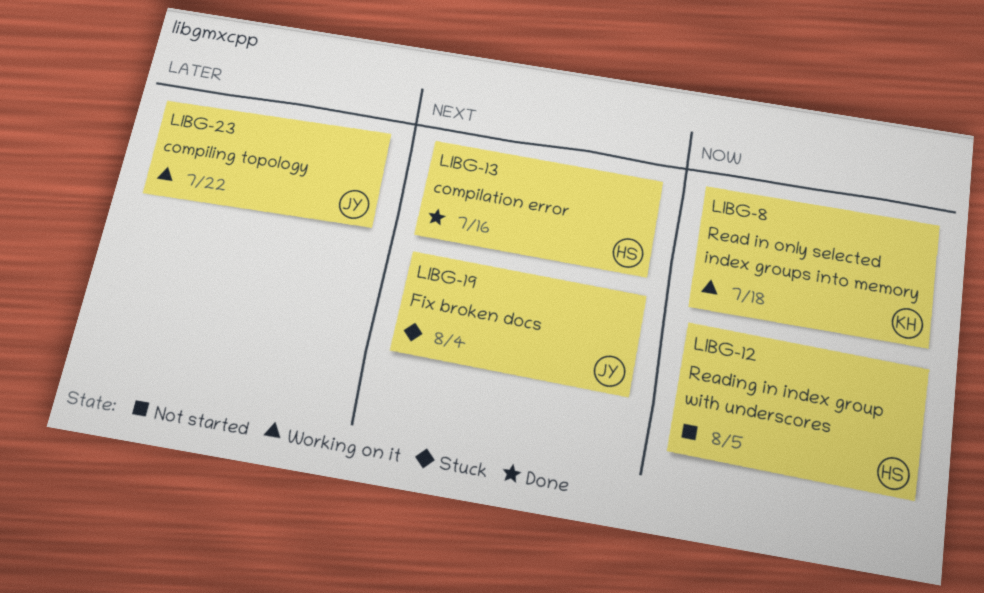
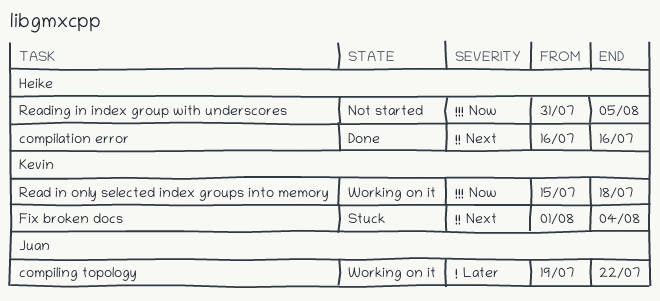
Fix broken docs, owner: Juan -> Kevin

